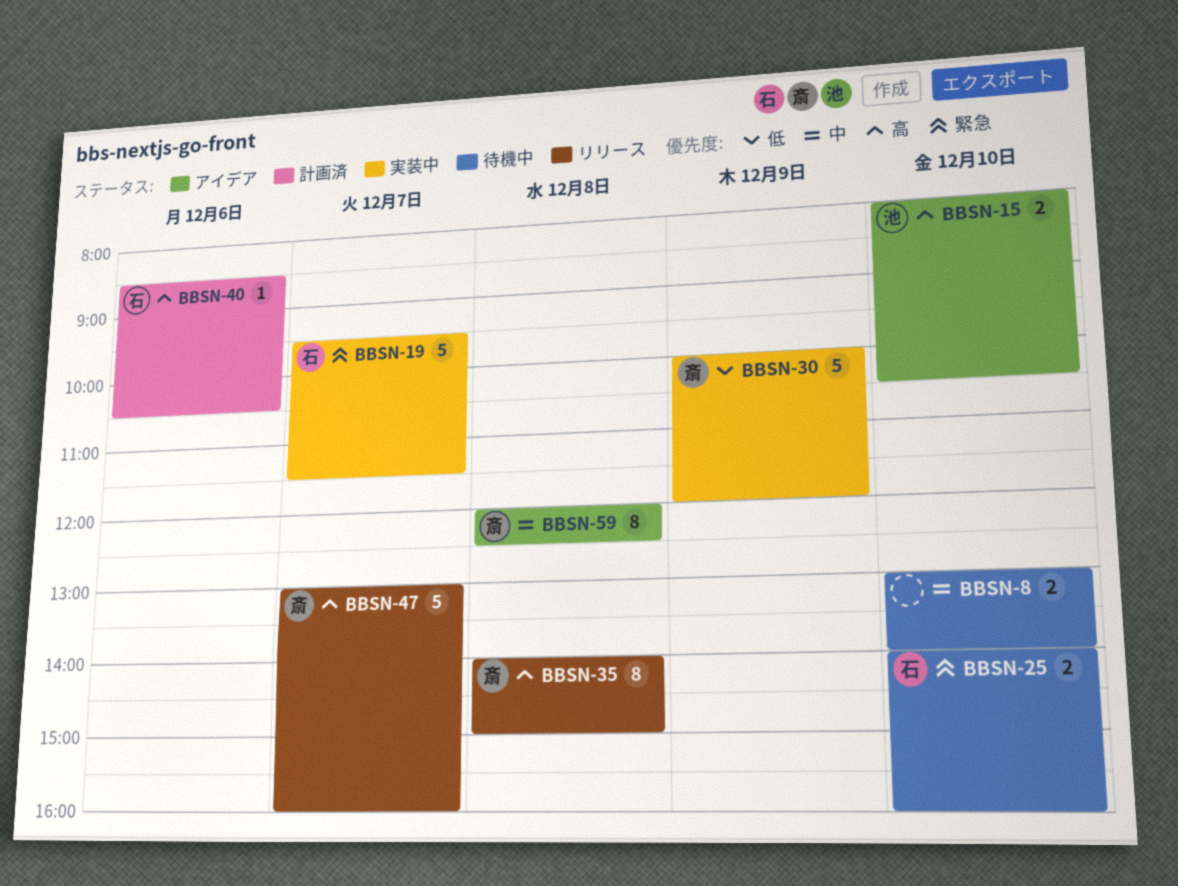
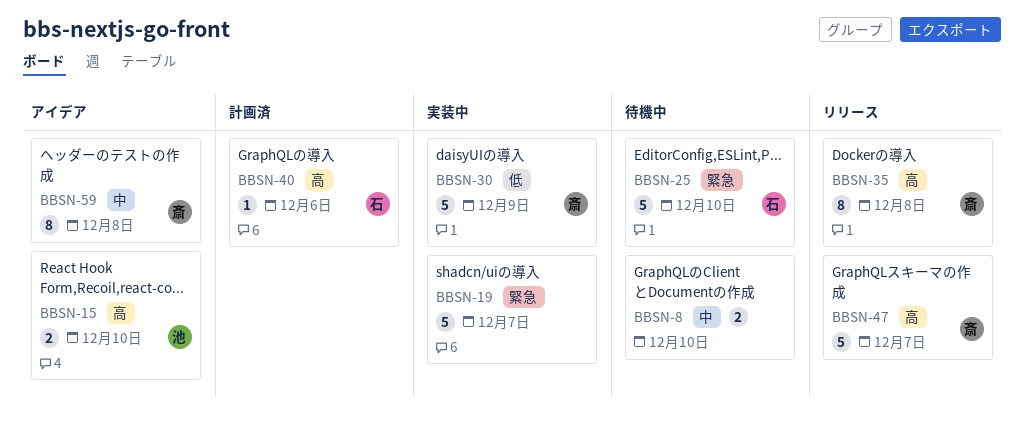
BBSN-19, owner: 石 -> none
BBSN-25, estimate: 2 -> 5

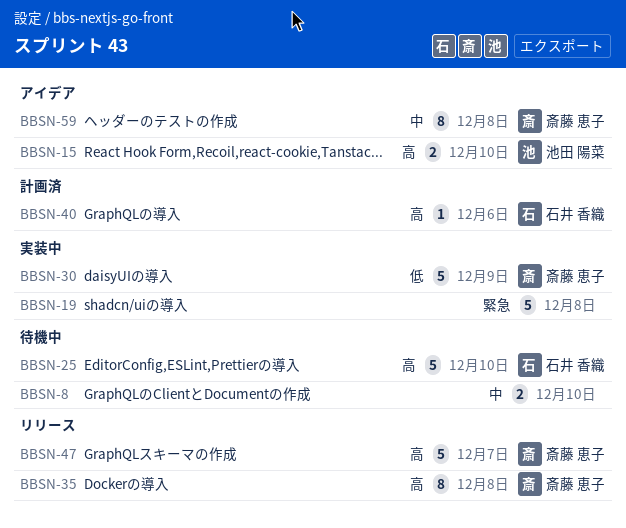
BBSN-19, day: Dec 7 -> Dec 8
BBSN-25, priority: 緊急 -> 高

